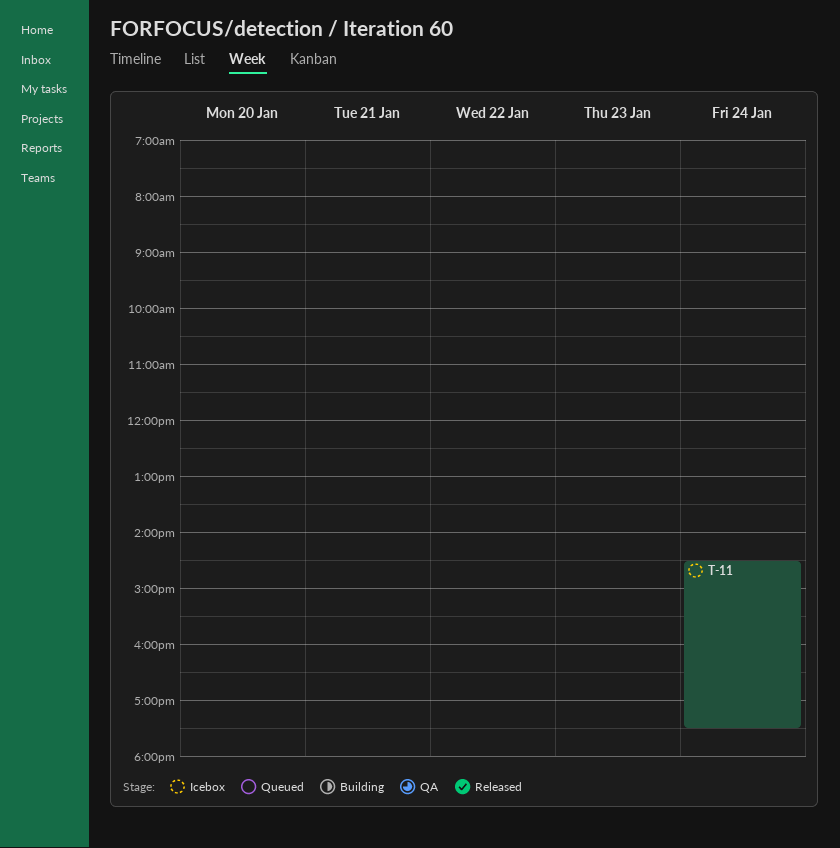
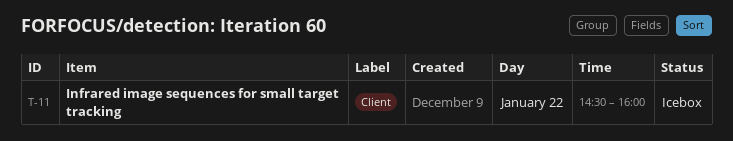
T-11, day: Jan 24 -> Jan 22
T-11, ends: 17:30 -> 16:00

